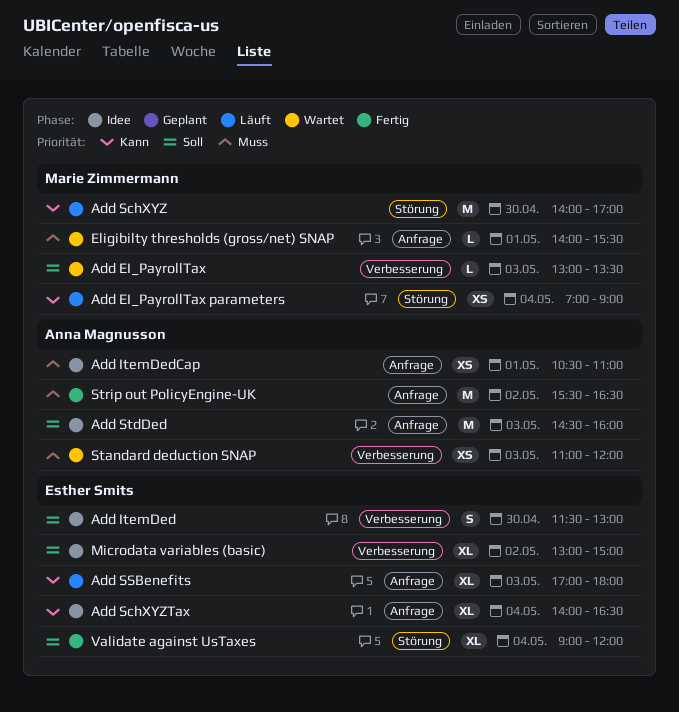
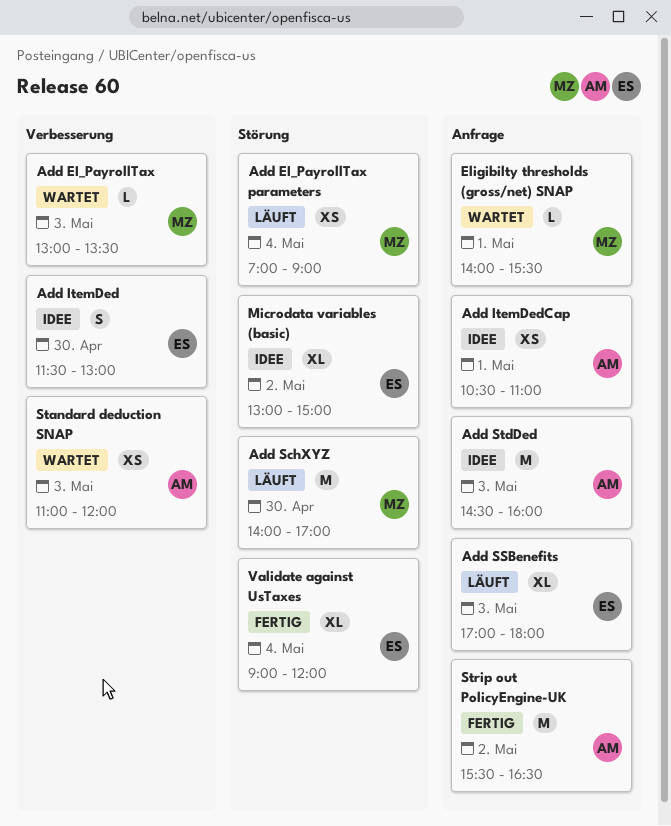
Add SchXYZTax: present -> none
Microdata variables (basic), label: Verbesserung -> Störung

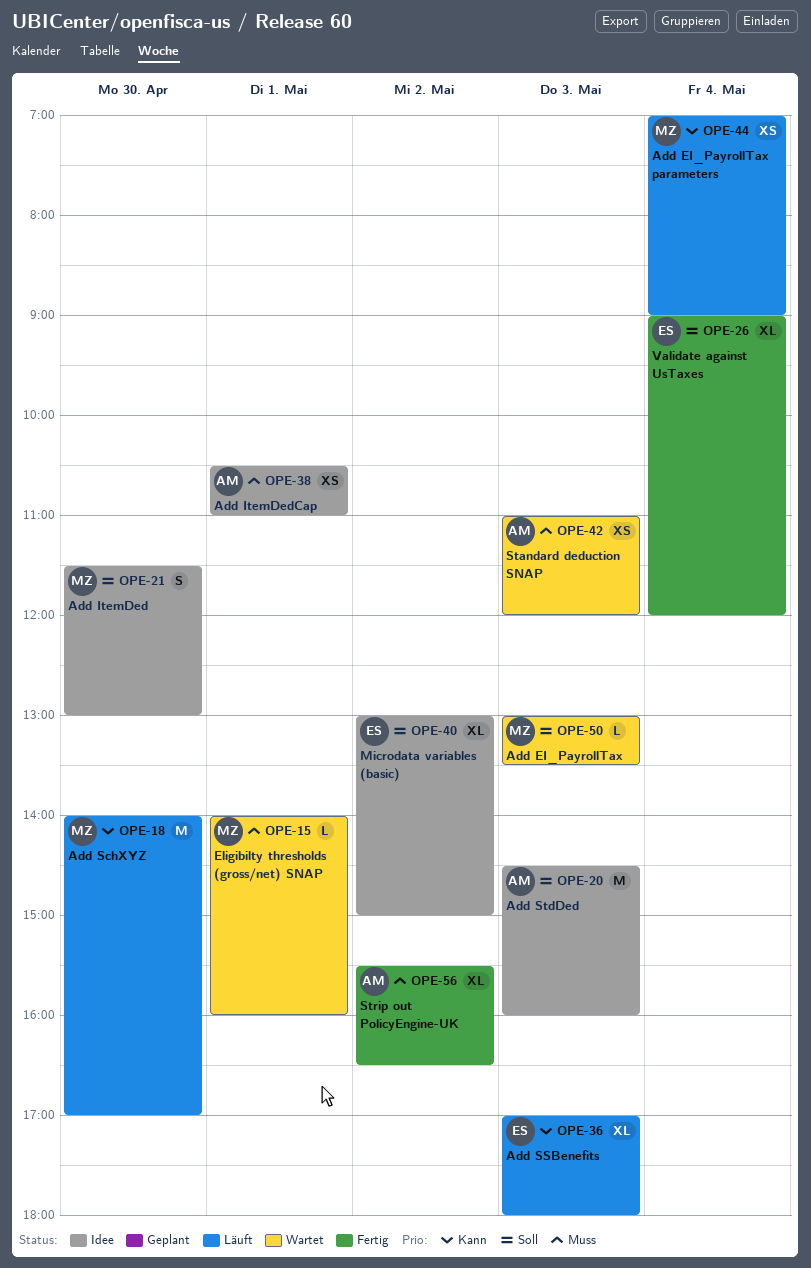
Add ItemDed, owner: ES -> MZ
Eligibilty thresholds (gross/net) SNAP, ends: 15:30 -> 16:00
Strip out PolicyEngine-UK, estimate: M -> XL

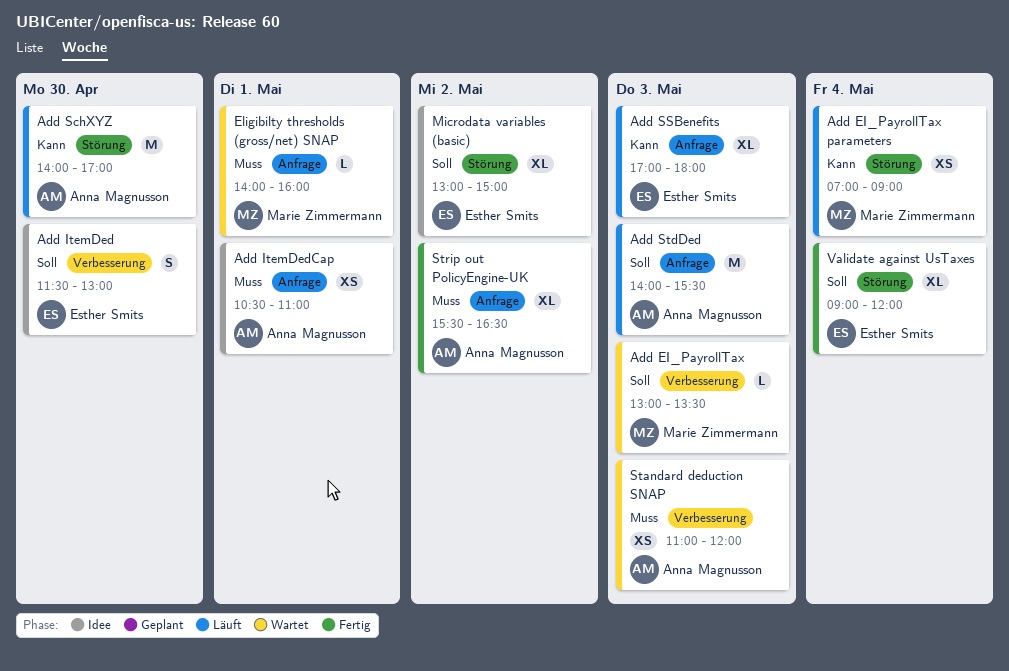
Add ItemDed, owner: Marie Zimmermann -> Esther Smits
Add SchXYZ, owner: Marie Zimmermann -> Anna Magnusson
Add StdDed, status: Idee -> Läuft
Add StdDed, begins: 14:30 -> 14:00
Add StdDed, ends: 16:00 -> 15:30

